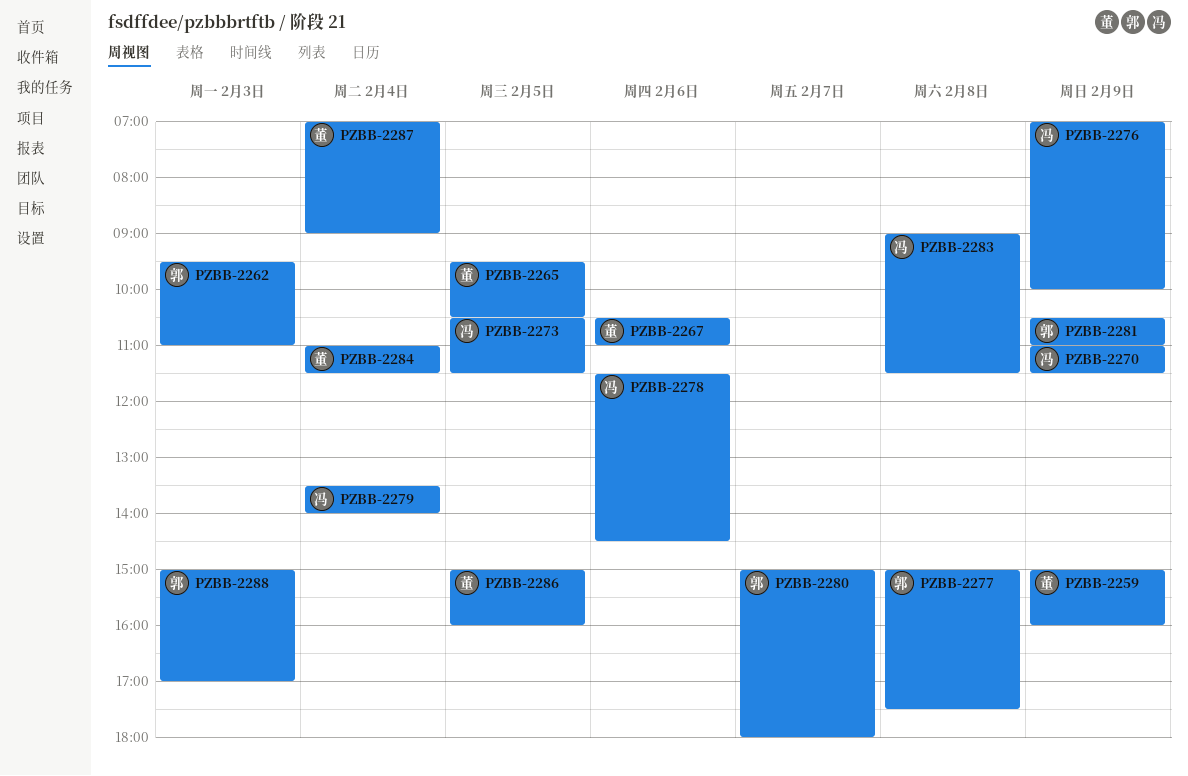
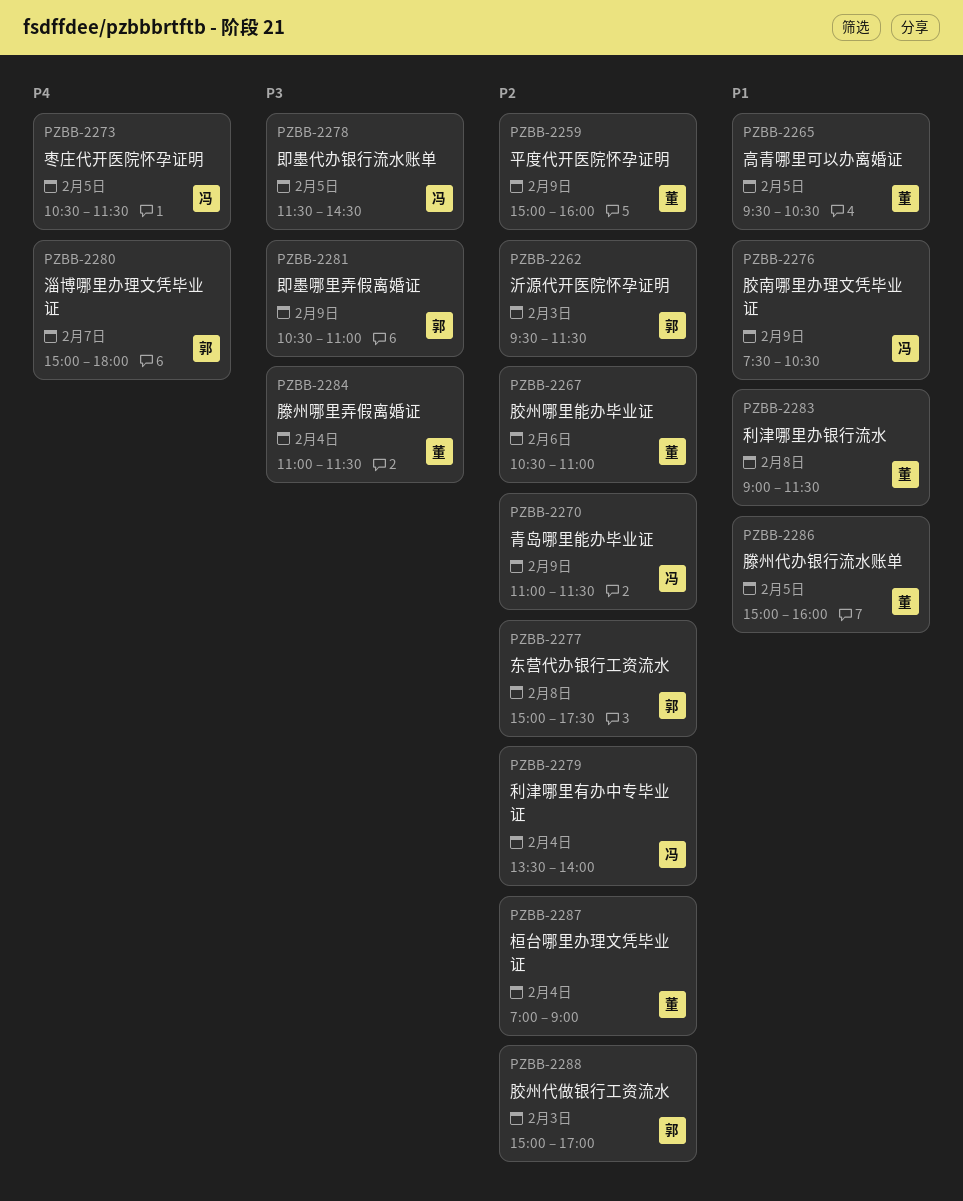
PZBB-2262, ends: 11:00 -> 11:30
PZBB-2276, begins: 07:00 -> 07:30
PZBB-2276, ends: 10:00 -> 10:30
PZBB-2278, day: Feb 6 -> Feb 5
PZBB-2283, owner: 冯 -> 董

